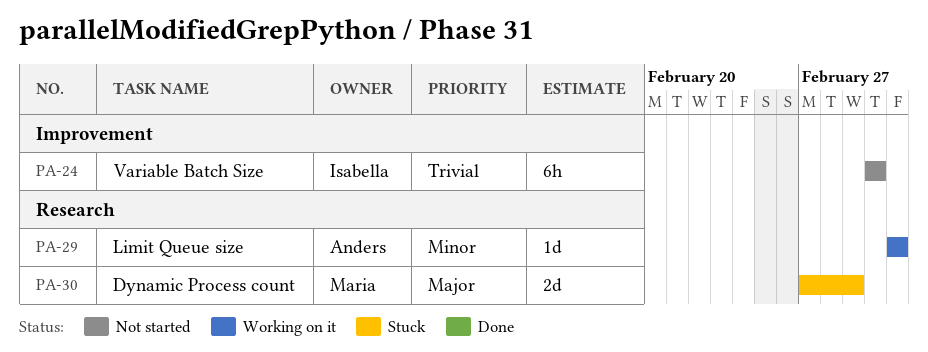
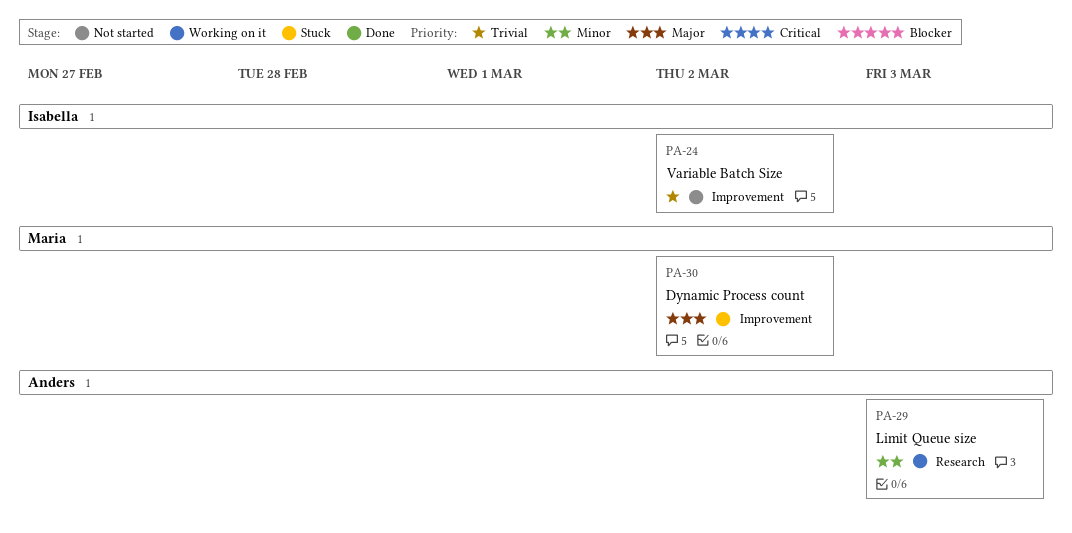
PA-30, label: Research -> Improvement
PA-30, due: Mar 1 -> Mar 2

